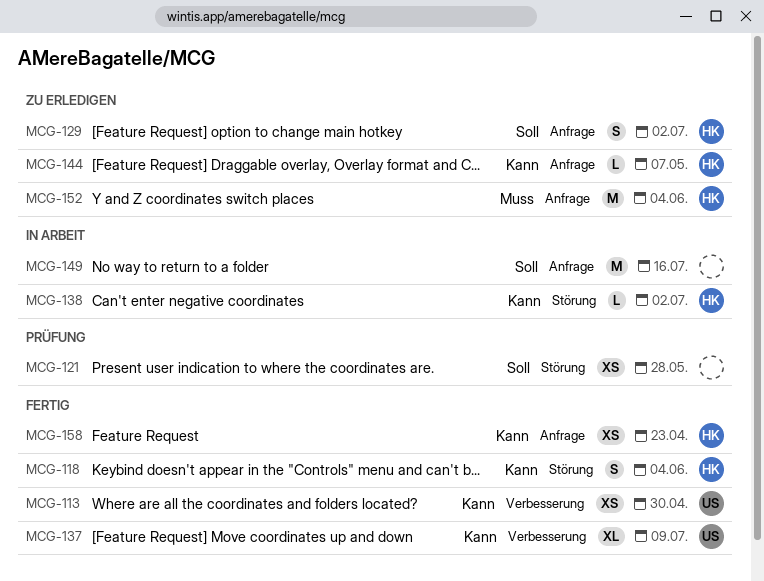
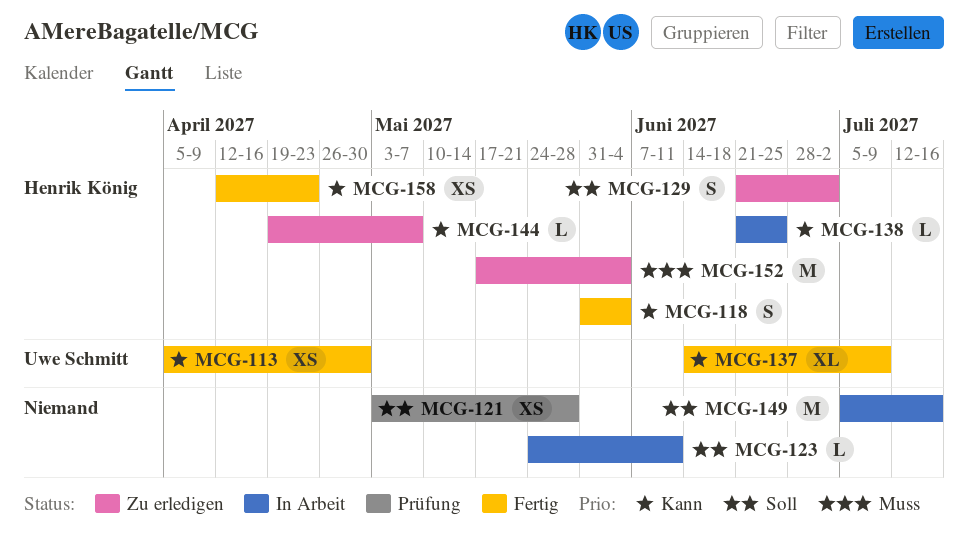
MCG-123: none -> present
MCG-138, due: Jul 2 -> Jun 25

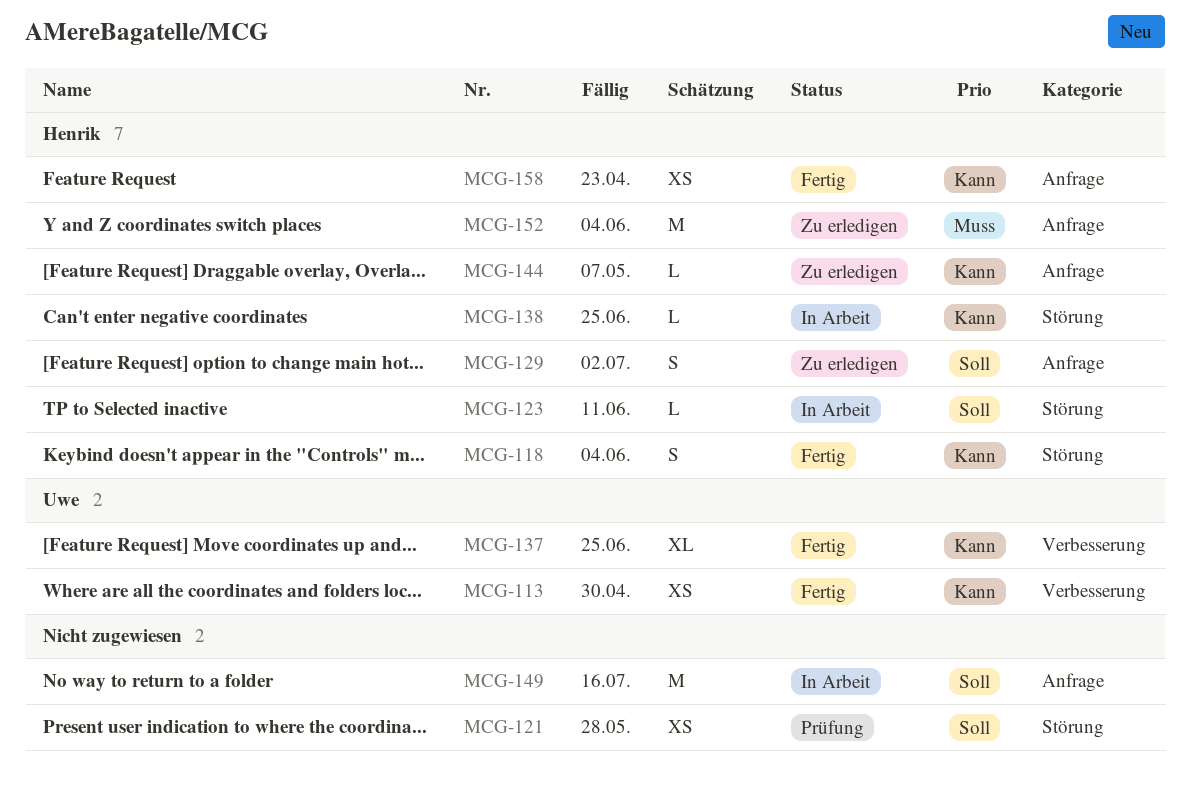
MCG-123, owner: none -> Henrik König
MCG-137, due: Jul 9 -> Jun 25

